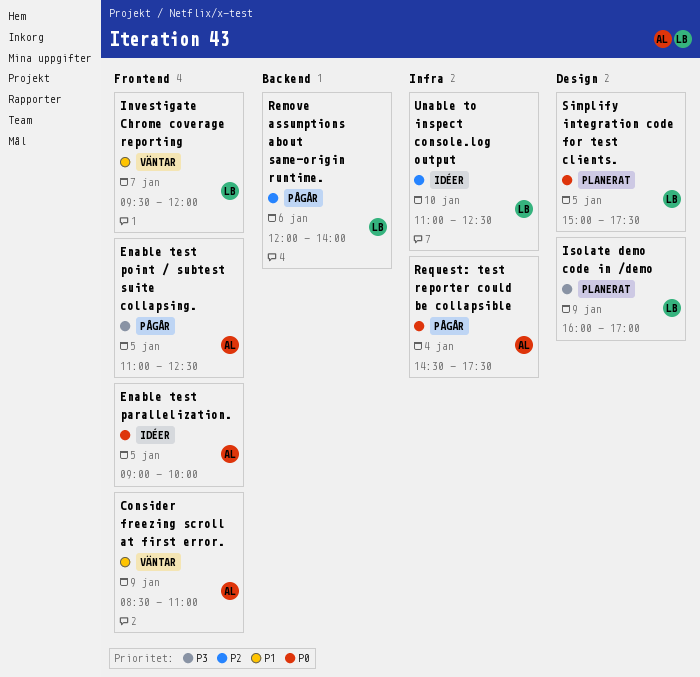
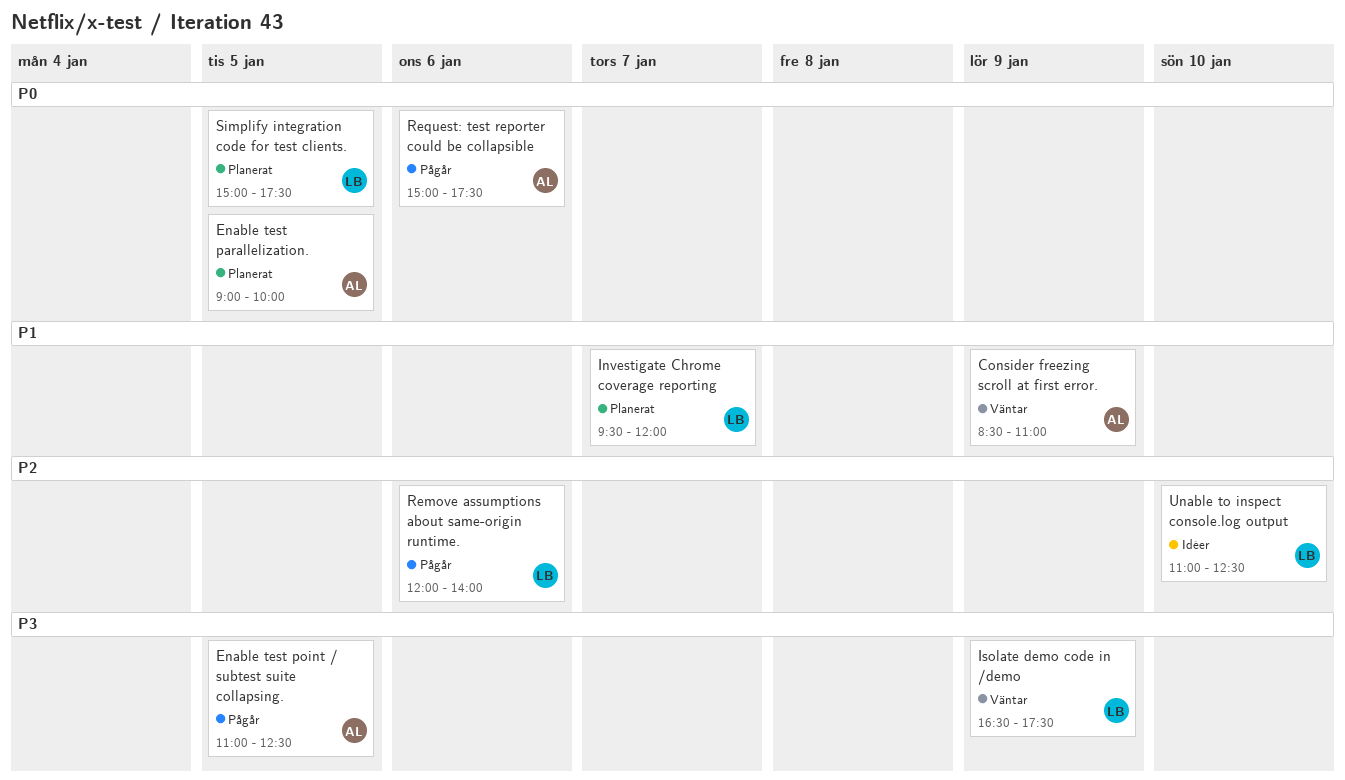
Enable test parallelization., status: Idéer -> Planerat
Investigate Chrome coverage reporting, status: Väntar -> Planerat
Isolate demo code in /demo, status: Planerat -> Väntar
Isolate demo code in /demo, begins: 16:00 -> 16:30
Isolate demo code in /demo, ends: 17:00 -> 17:30
Request: test reporter could be collapsible, day: Jan 4 -> Jan 6
Request: test reporter could be collapsible, begins: 14:30 -> 15:00

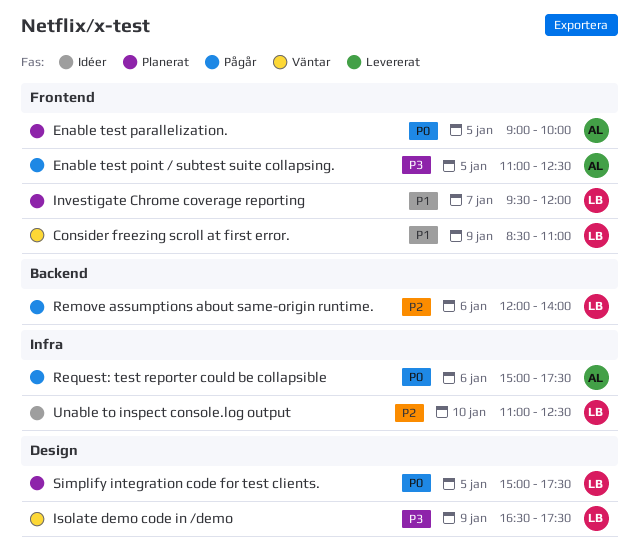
Consider freezing scroll at first error., owner: AL -> LB

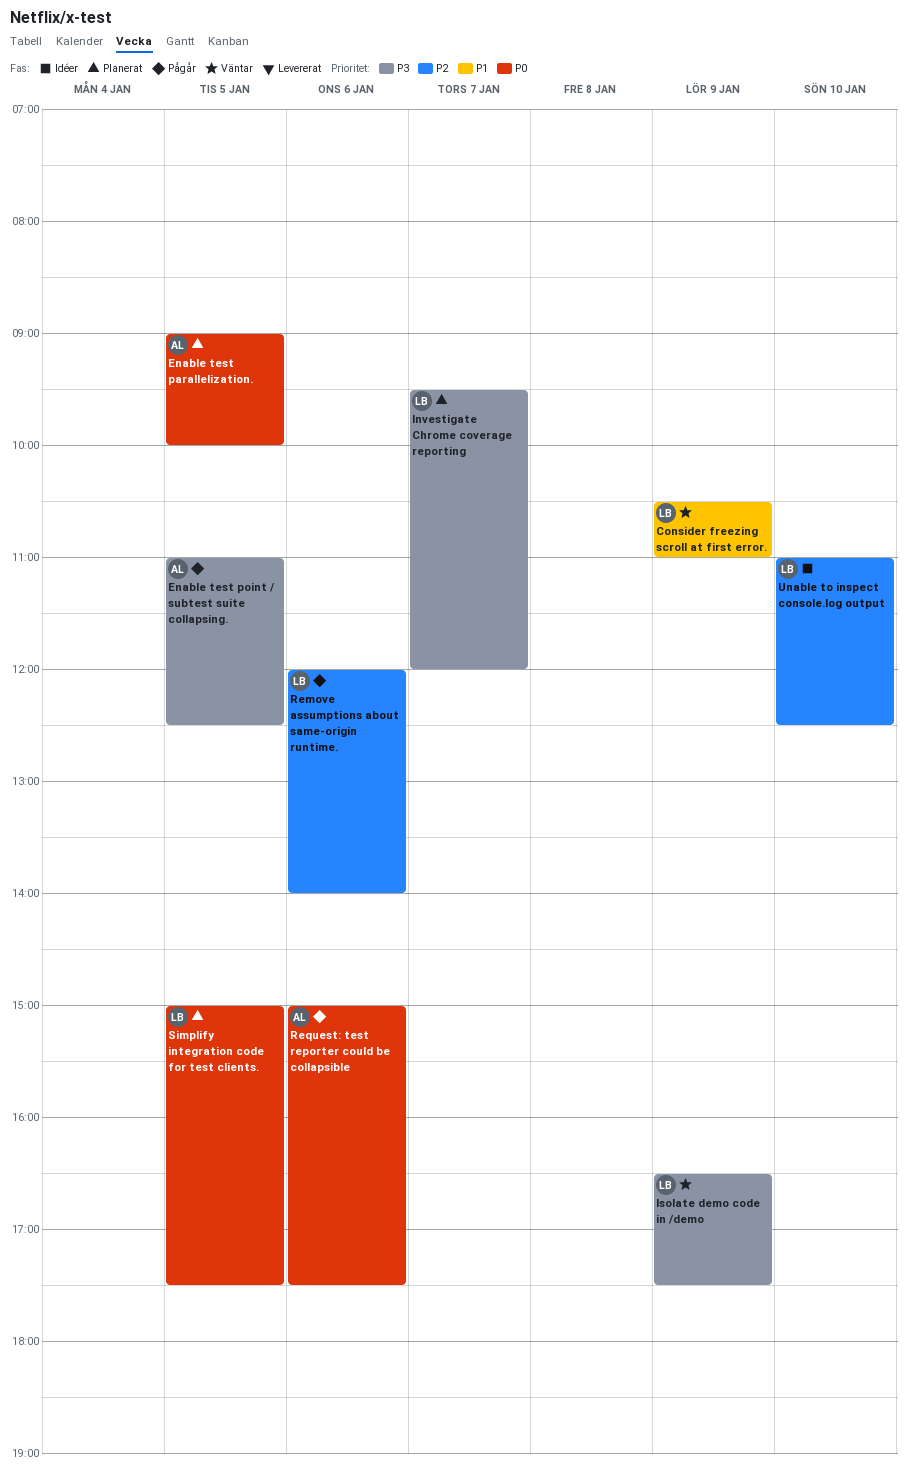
Consider freezing scroll at first error., begins: 08:30 -> 10:30
Investigate Chrome coverage reporting, priority: P1 -> P3

